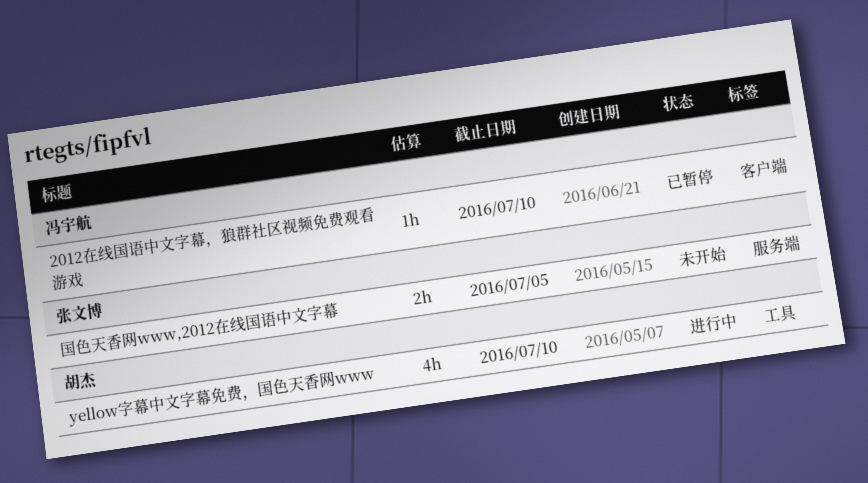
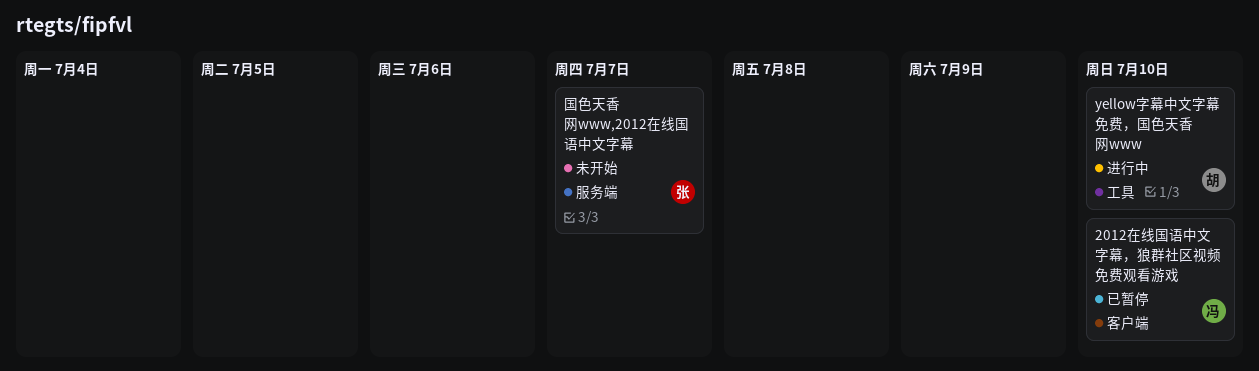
国色天香网www,2012在线国语中文字幕, due: Jul 5 -> Jul 7

